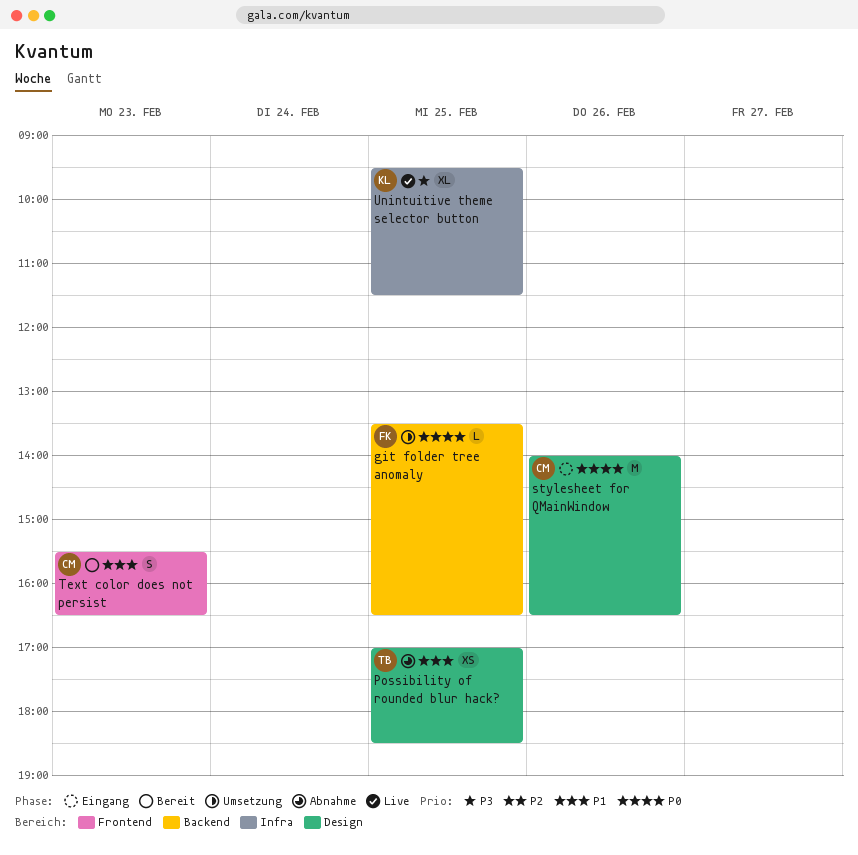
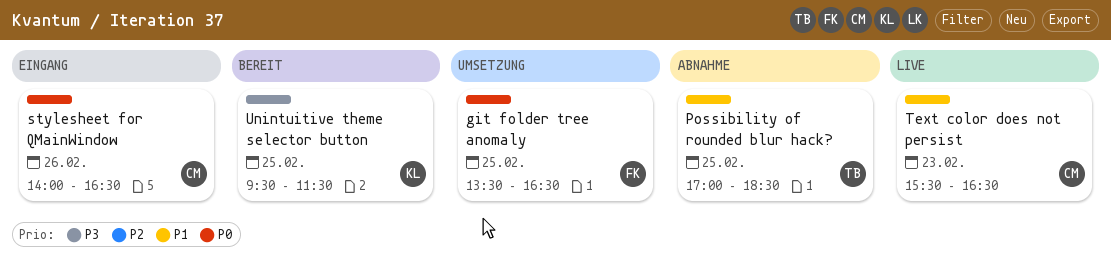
Text color does not persist, status: Bereit -> Live
Unintuitive theme selector button, status: Live -> Bereit

